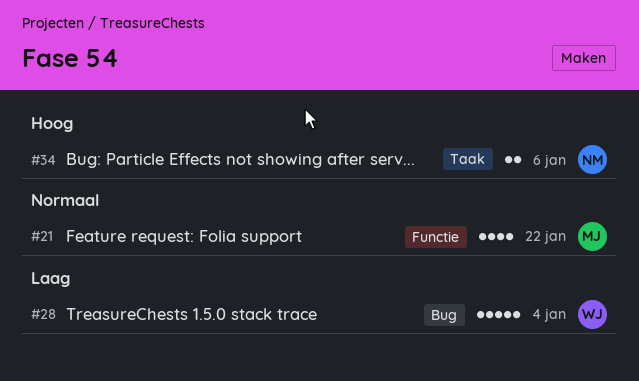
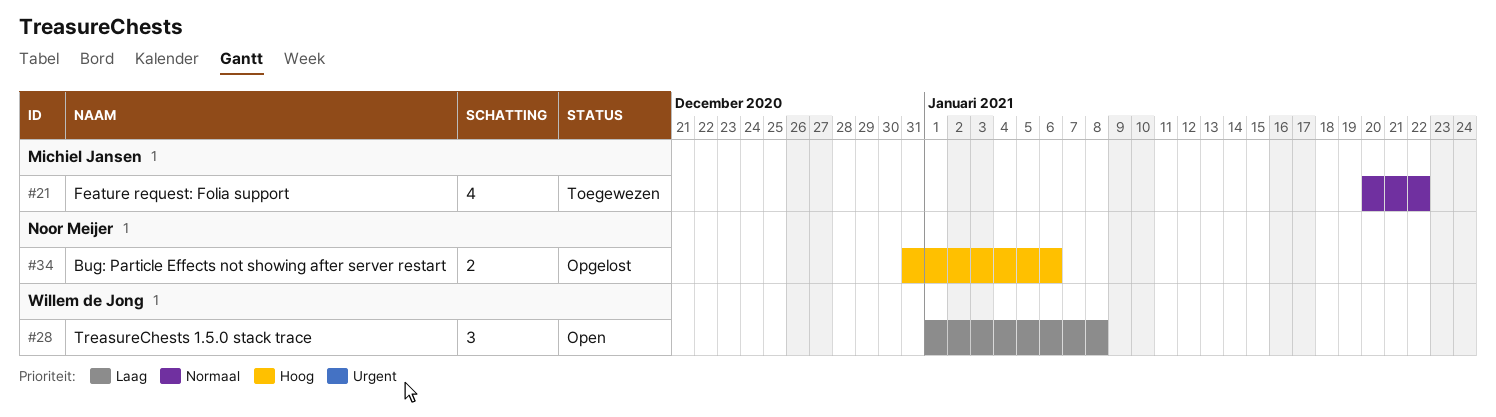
#28, estimate: 5 -> 3
#28, due: Jan 4 -> Jan 8

